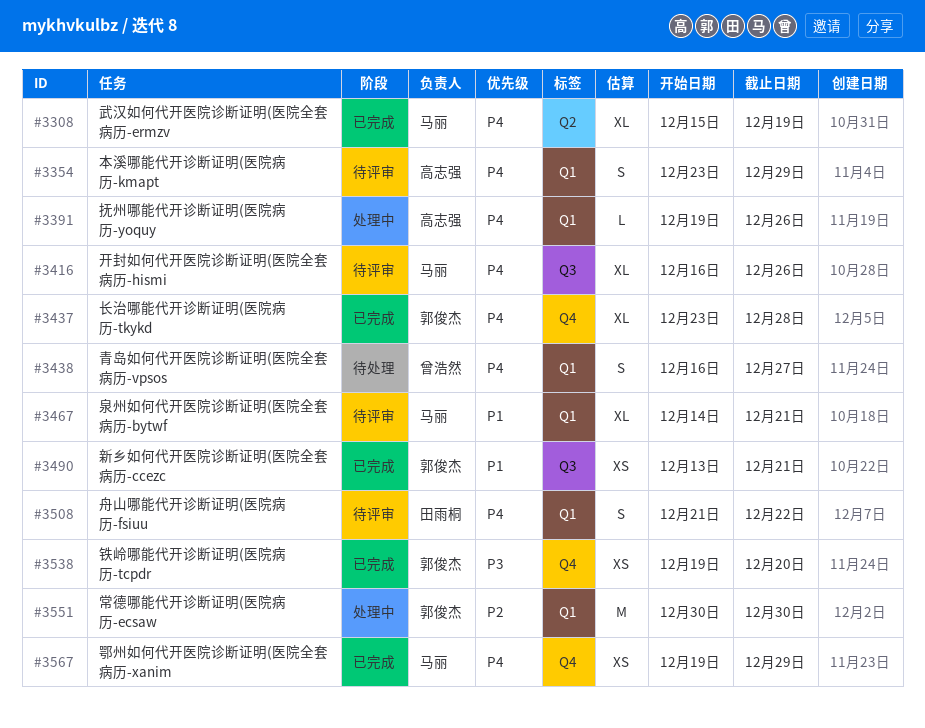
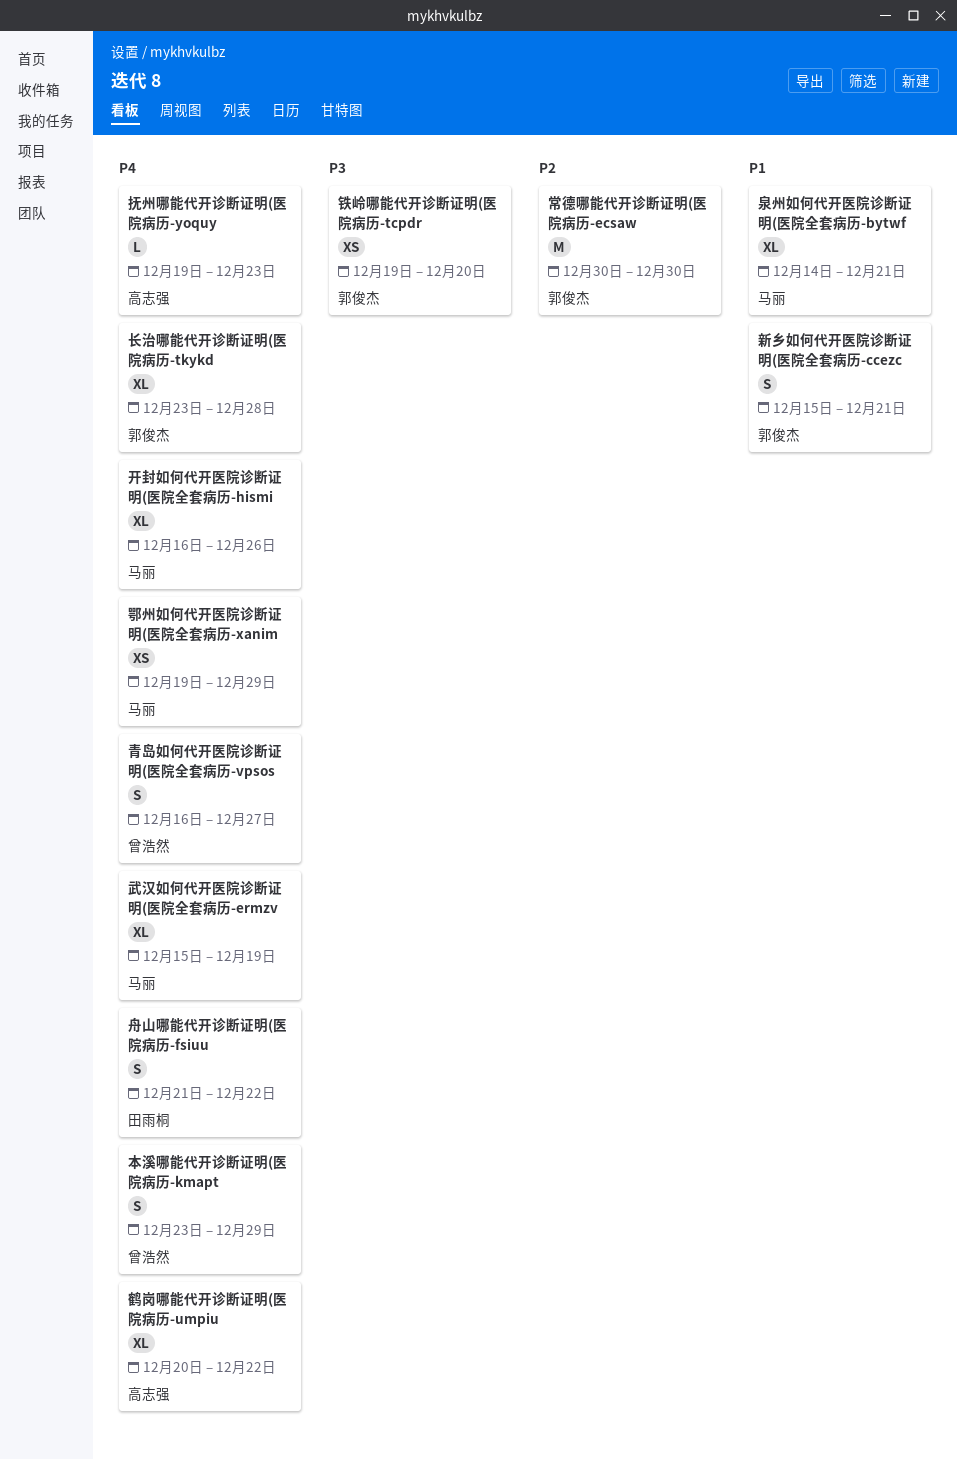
抚州哪能代开诊断证明(医院病历-yoquy, due: Dec 26 -> Dec 23
新乡如何代开医院诊断证明(医院全套病历-ccezc, estimate: XS -> S
新乡如何代开医院诊断证明(医院全套病历-ccezc, start: Dec 13 -> Dec 15
本溪哪能代开诊断证明(医院病历-kmapt, owner: 高志强 -> 曾浩然
鹤岗哪能代开诊断证明(医院病历-umpiu: none -> present

